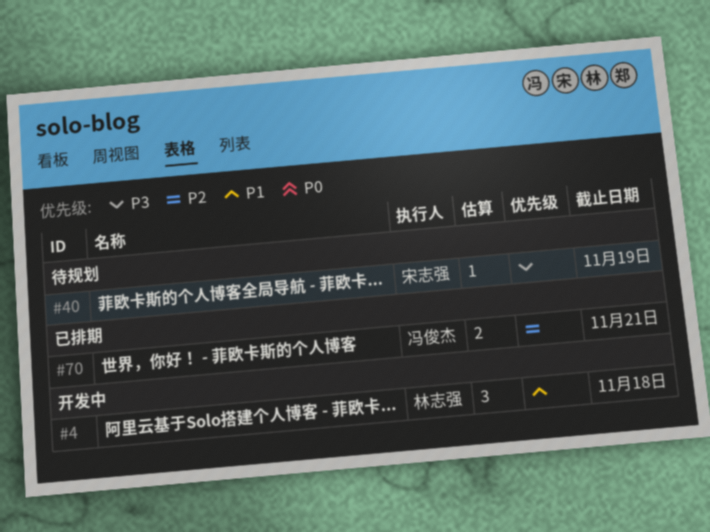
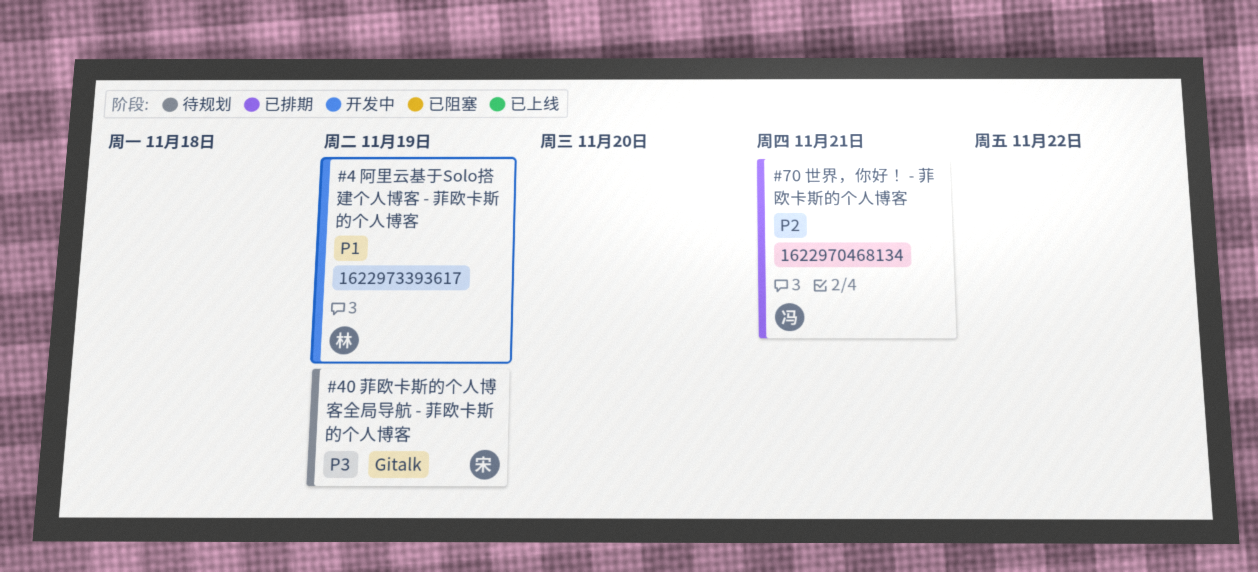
#4, due: Nov 18 -> Nov 19

